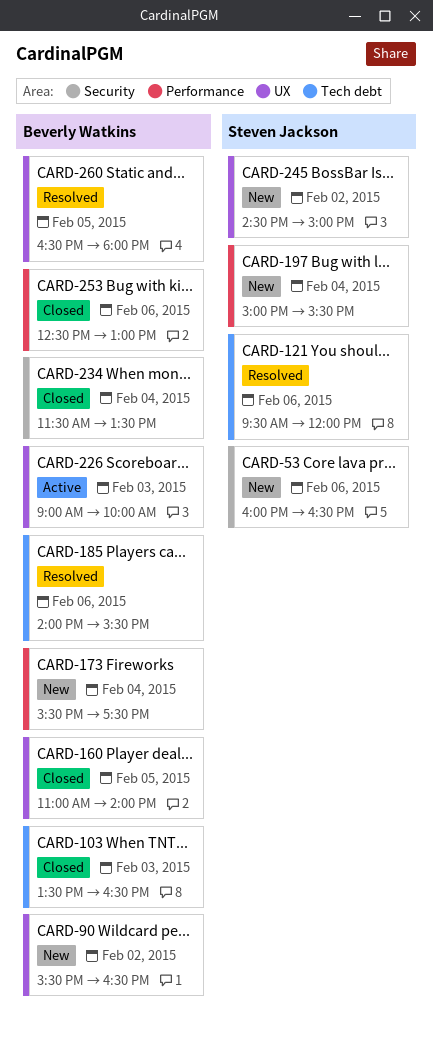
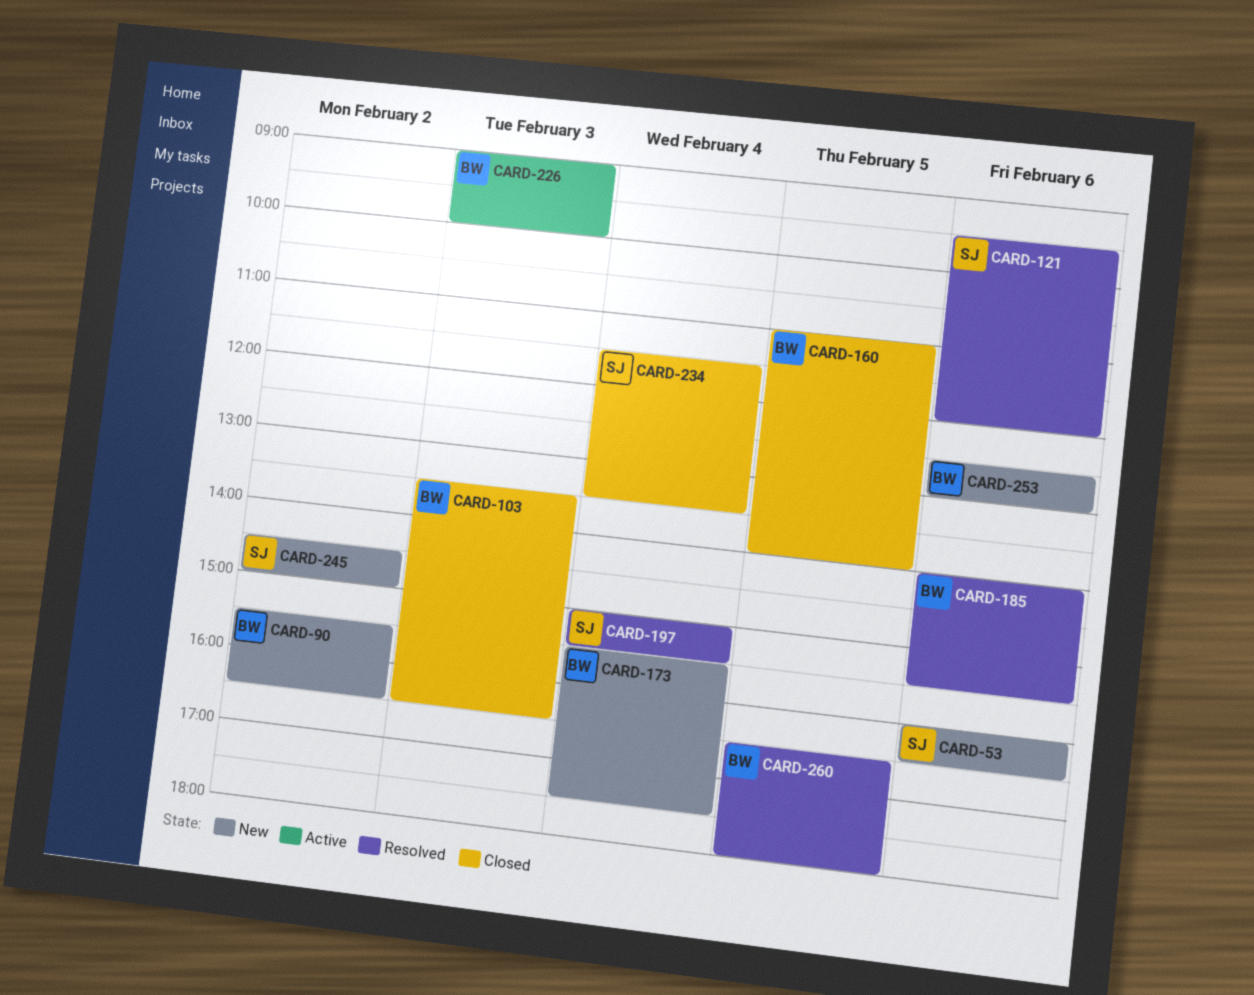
CARD-197, status: New -> Resolved
CARD-234, owner: Beverly Watkins -> Steven Jackson
CARD-253, status: Closed -> New

